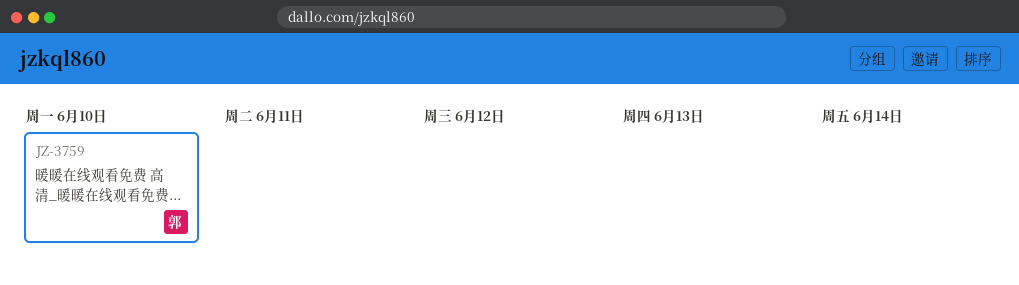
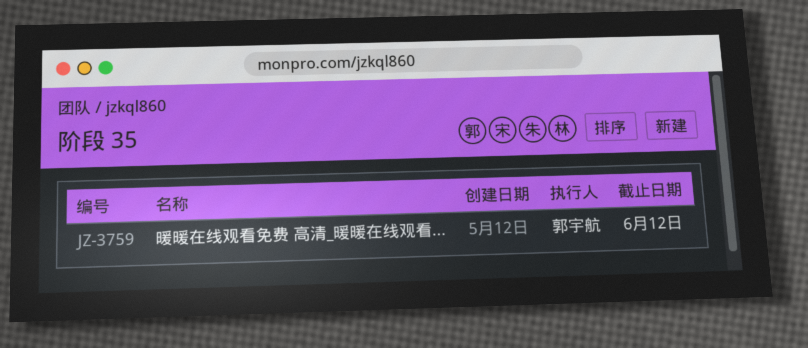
JZ-3759, due: Jun 10 -> Jun 12

